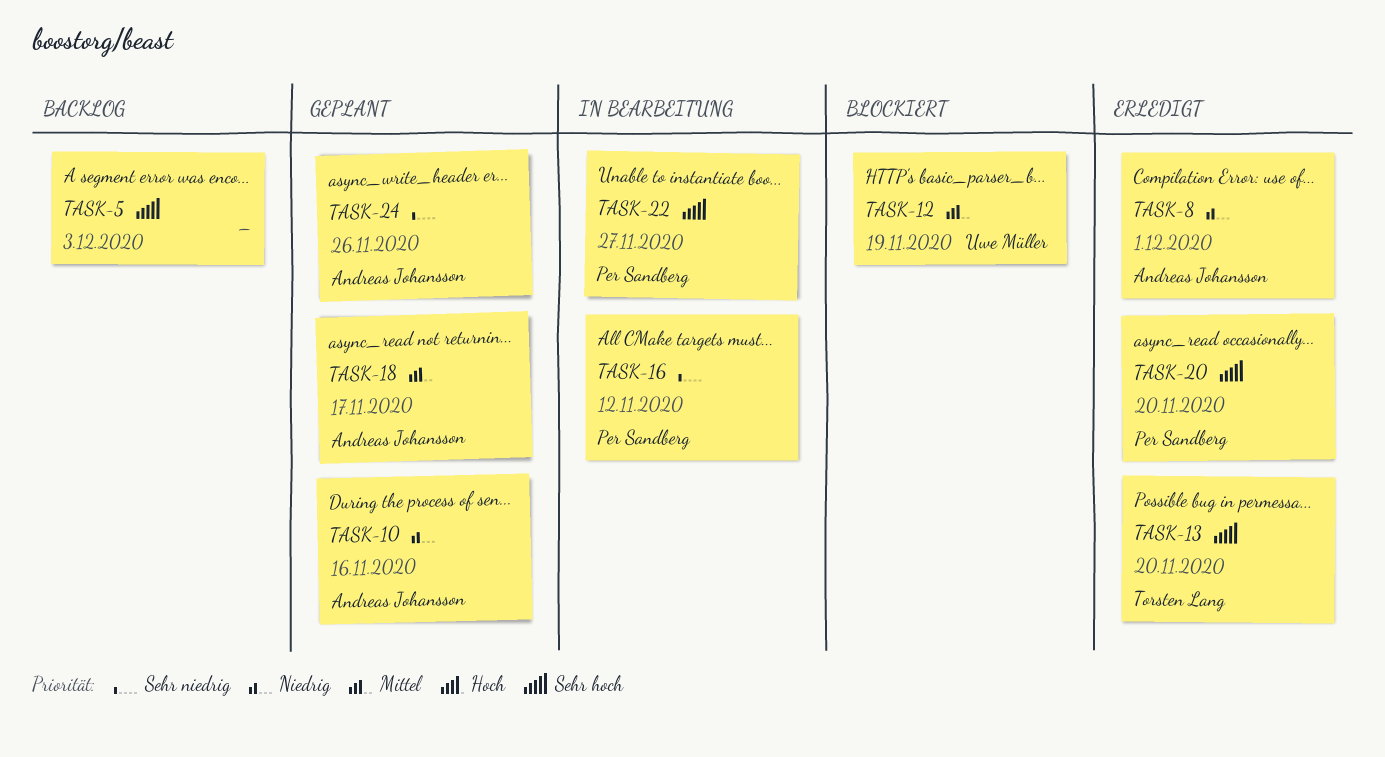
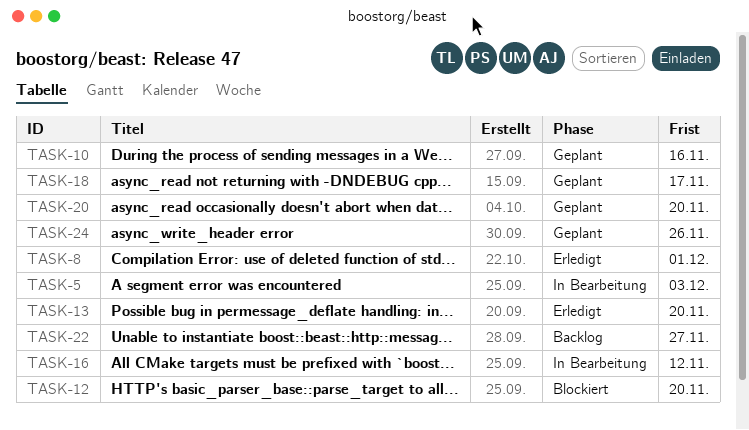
TASK-5, status: Backlog -> In Bearbeitung
TASK-12, due: Nov 19 -> Nov 20
TASK-20, status: Erledigt -> Geplant
TASK-22, status: In Bearbeitung -> Backlog

